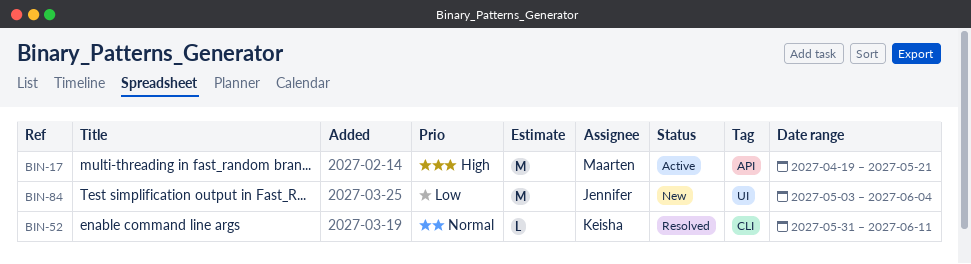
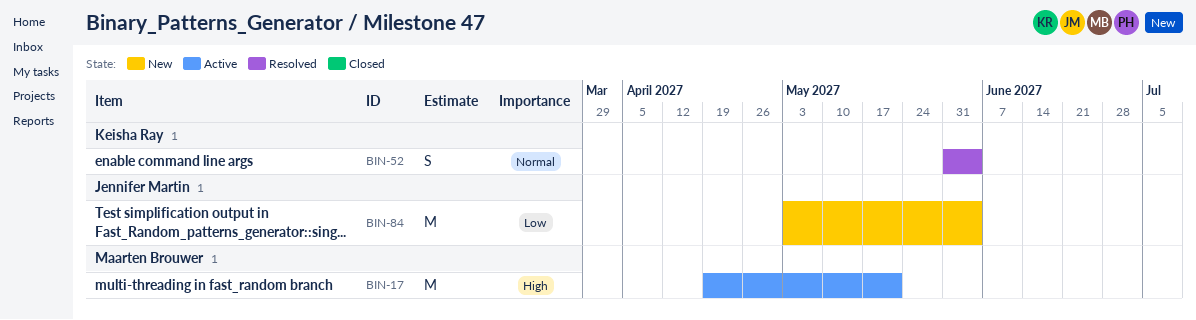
BIN-52, estimate: L -> S
BIN-52, due: Jun 11 -> Jun 4

